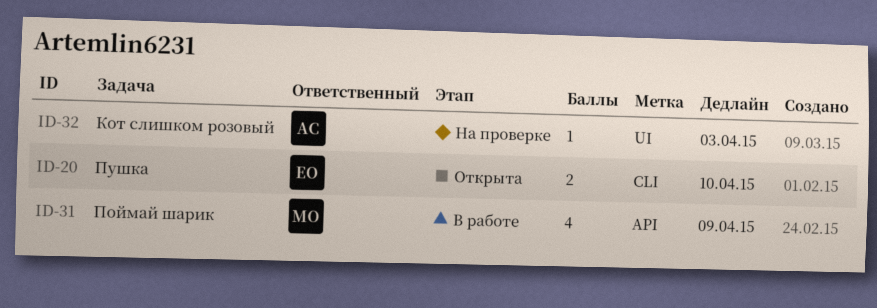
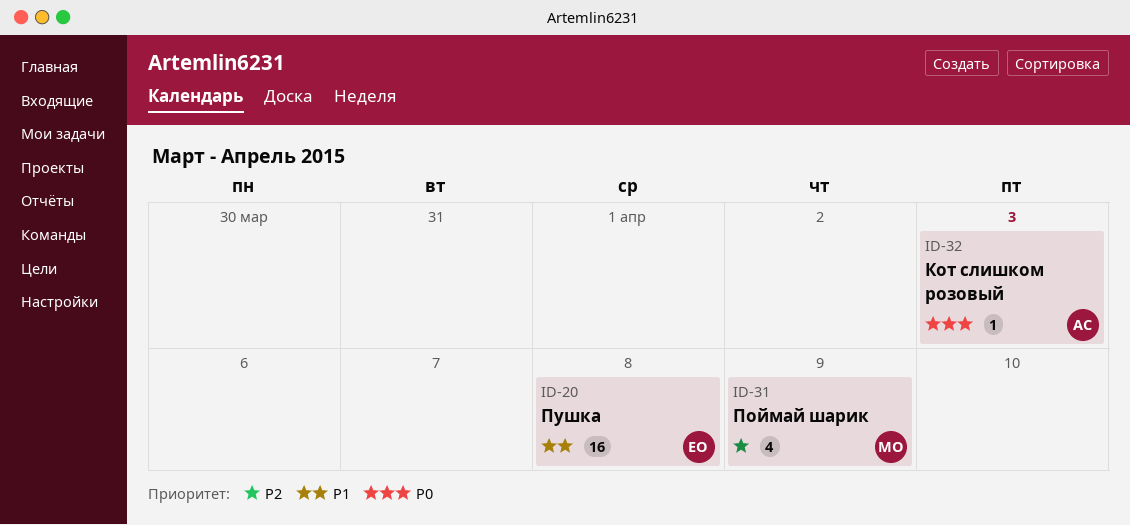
ID-20, estimate: 2 -> 16
ID-20, due: Apr 10 -> Apr 8

